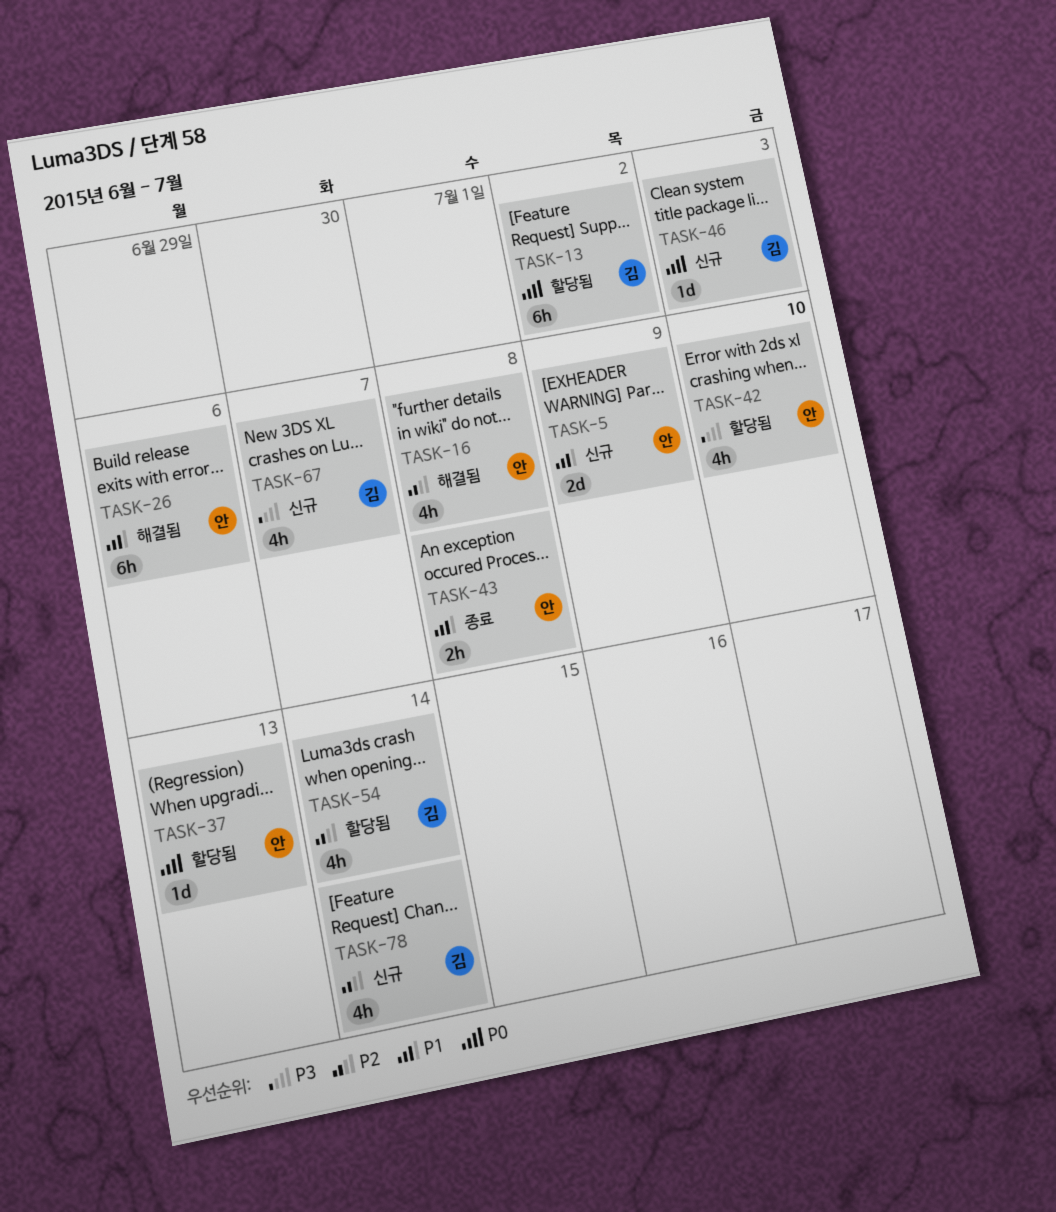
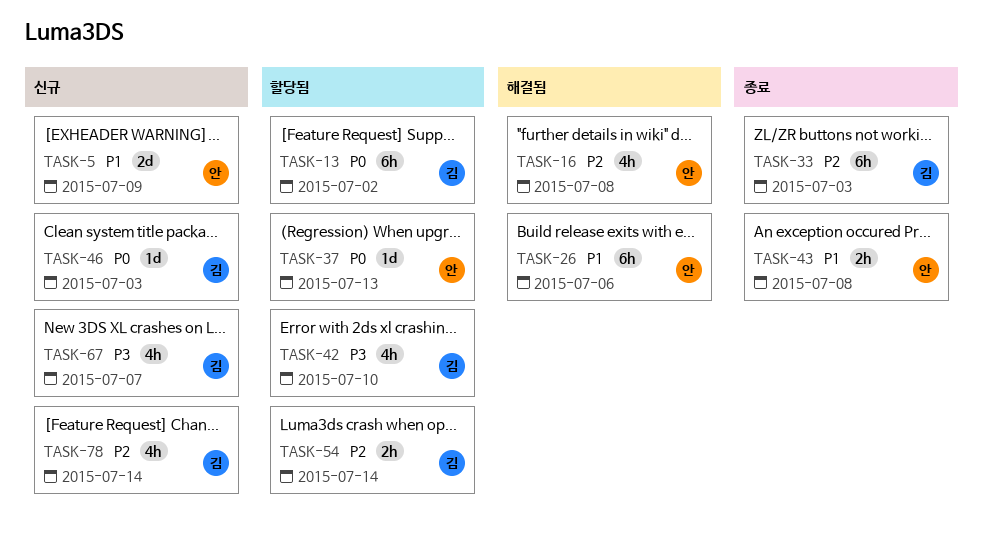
TASK-33: none -> present
TASK-42, owner: 안 -> 김
TASK-54, estimate: 4h -> 2h

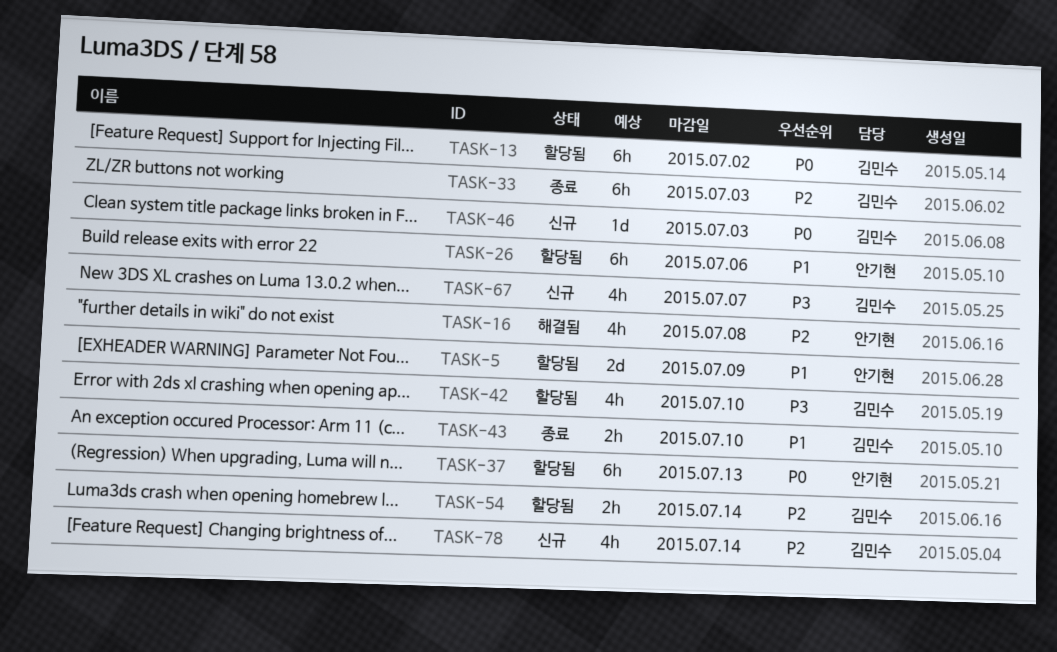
TASK-5, status: 신규 -> 할당됨
TASK-26, status: 해결됨 -> 할당됨
TASK-37, estimate: 1d -> 6h
TASK-43, owner: 안기현 -> 김민수
TASK-43, due: Jul 8 -> Jul 10

